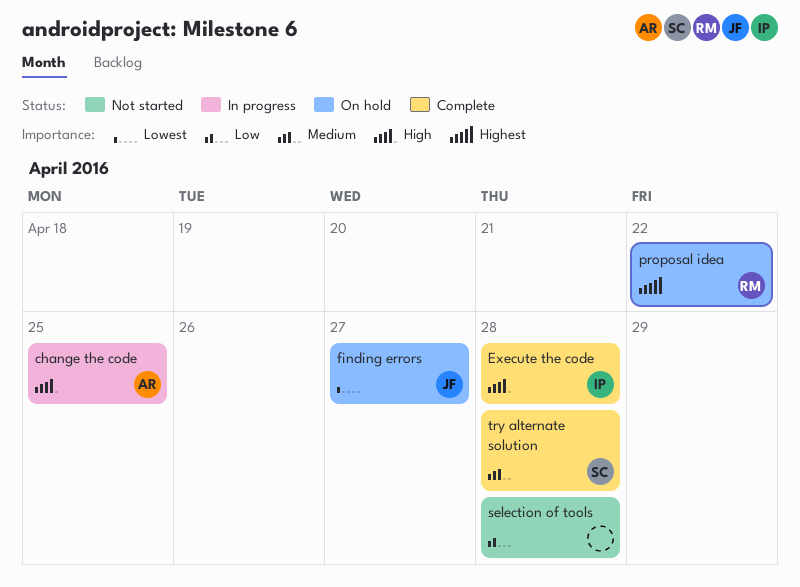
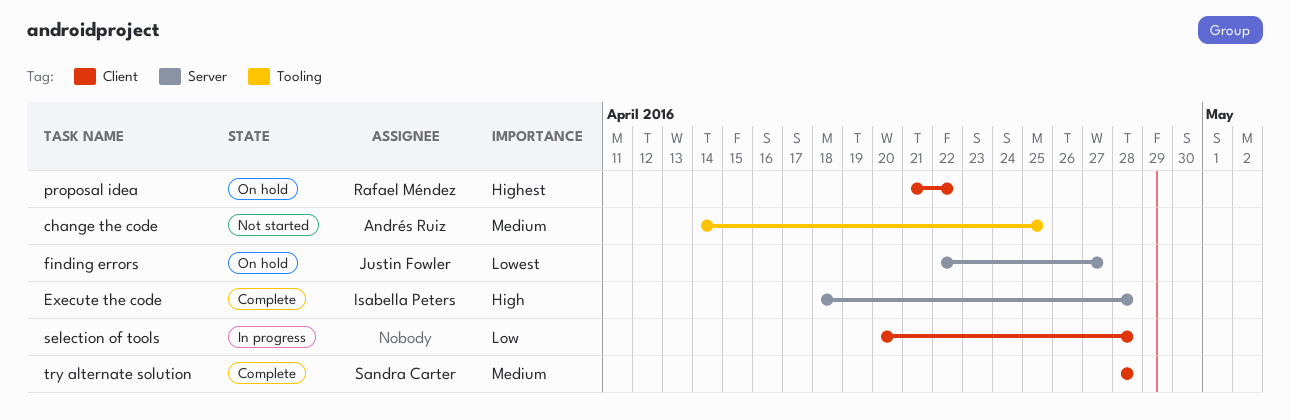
change the code, status: In progress -> Not started
change the code, priority: High -> Medium
selection of tools, status: Not started -> In progress

